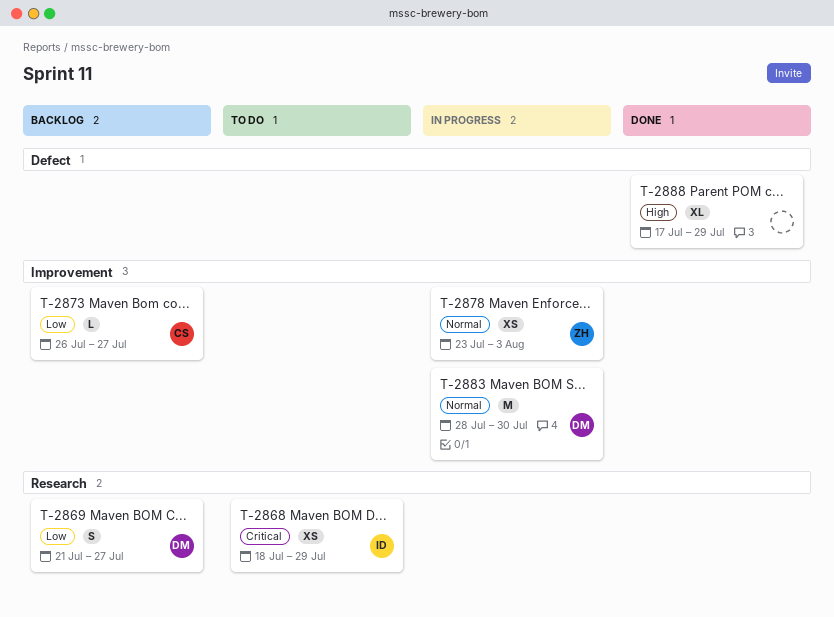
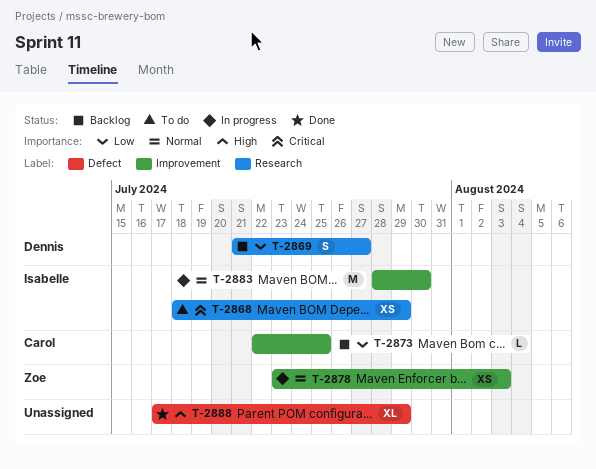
T-2873, start: Jul 26 -> Jul 22
T-2873, due: Jul 27 -> Jul 25
T-2883, owner: Dennis -> Isabelle

